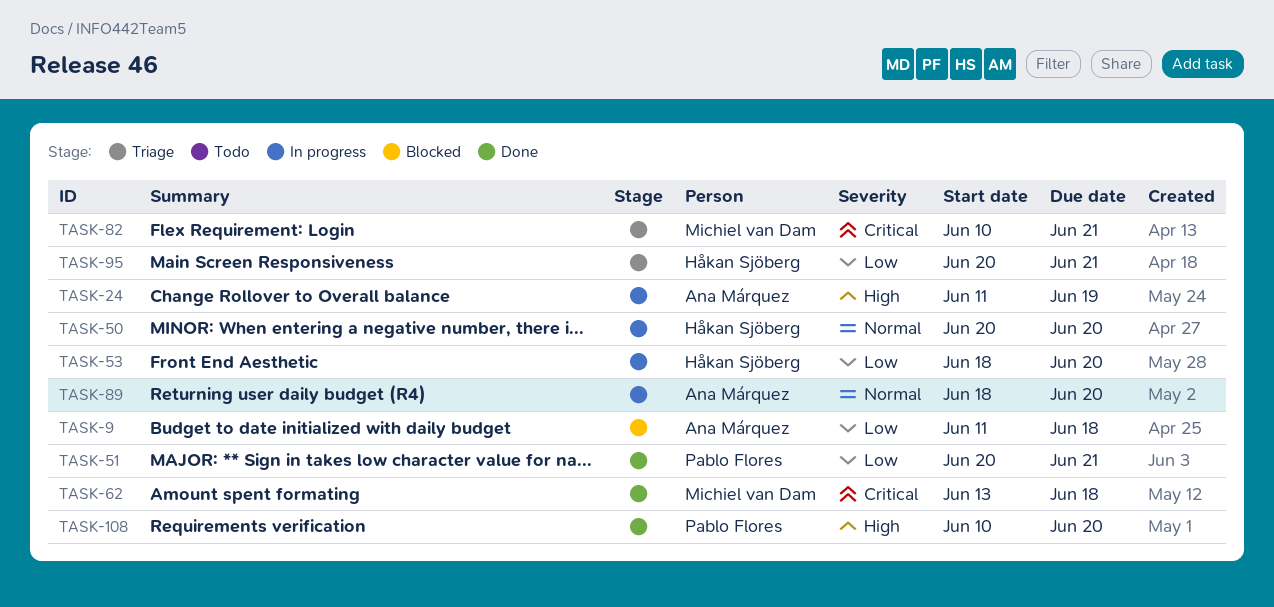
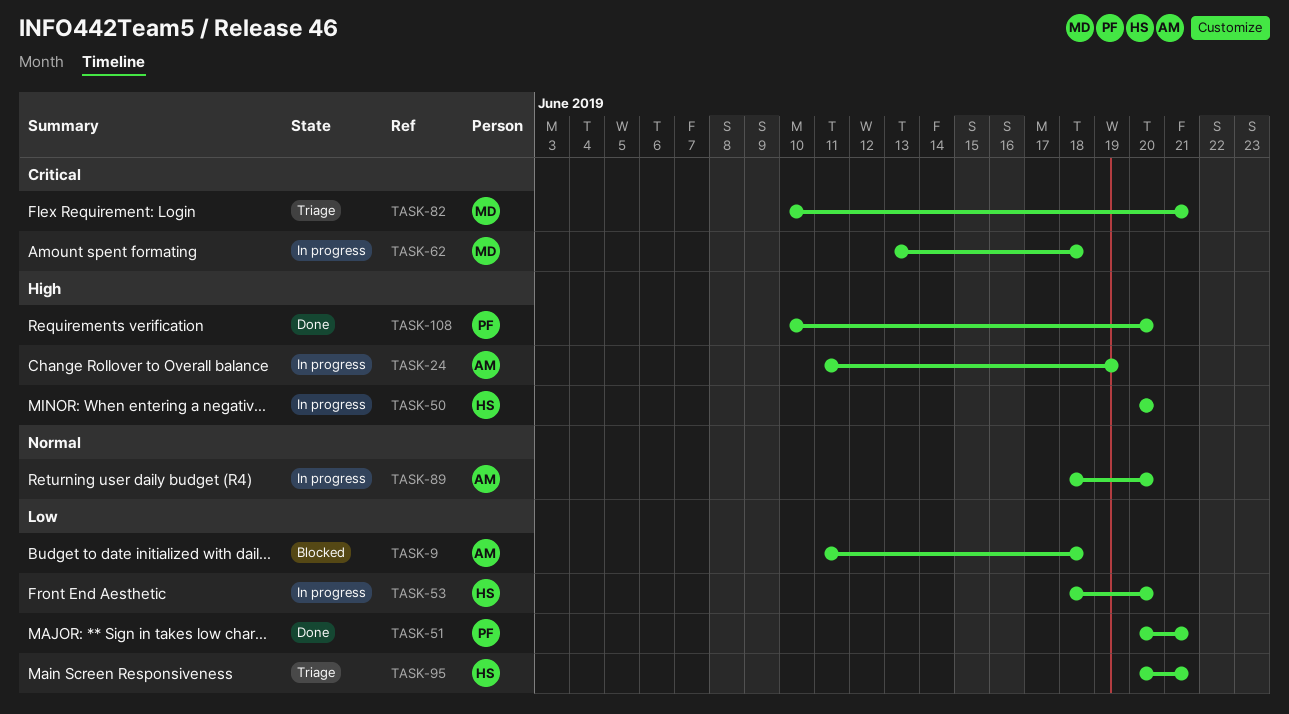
TASK-50, priority: Normal -> High
TASK-62, status: Done -> In progress

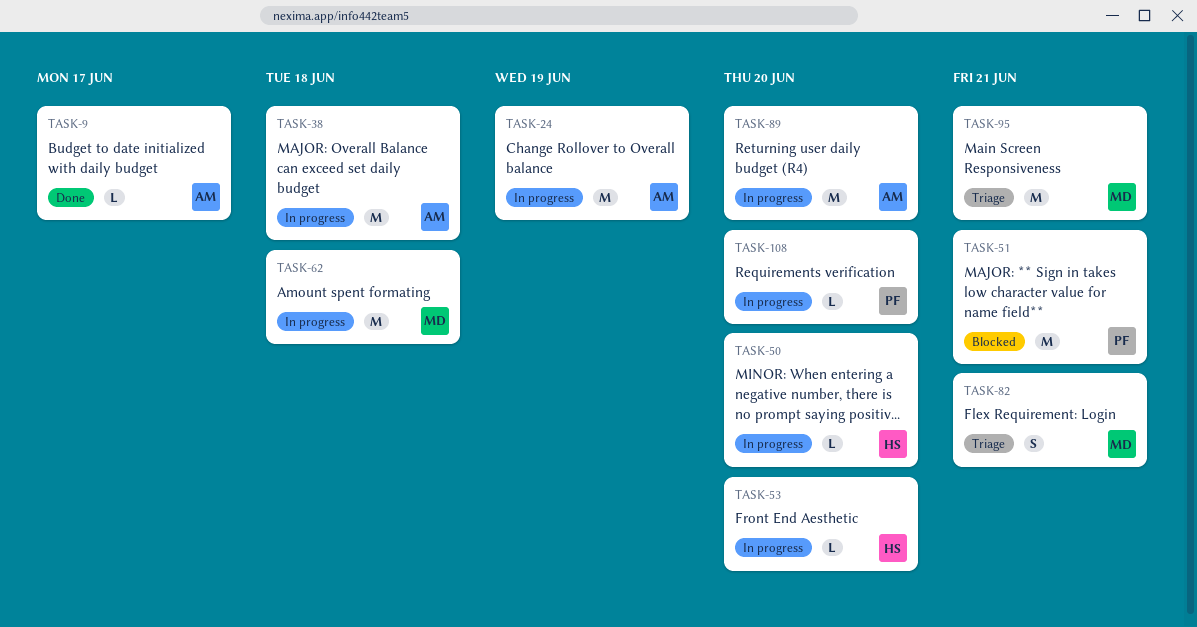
TASK-9, status: Blocked -> Done
TASK-9, due: Jun 18 -> Jun 17
TASK-38: none -> present
TASK-51, status: Done -> Blocked
TASK-95, owner: HS -> MD
TASK-108, status: Done -> In progress

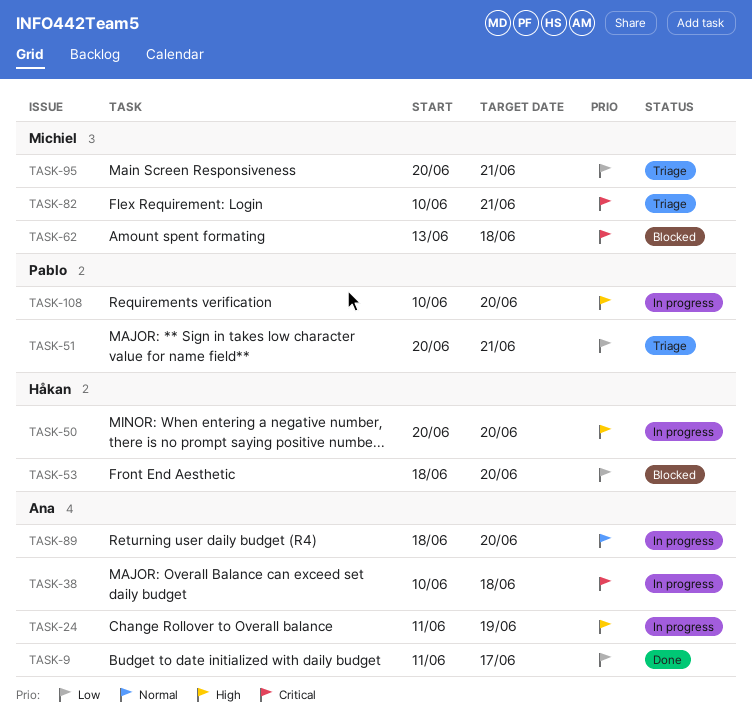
TASK-51, status: Blocked -> Triage
TASK-53, status: In progress -> Blocked
TASK-62, status: In progress -> Blocked

